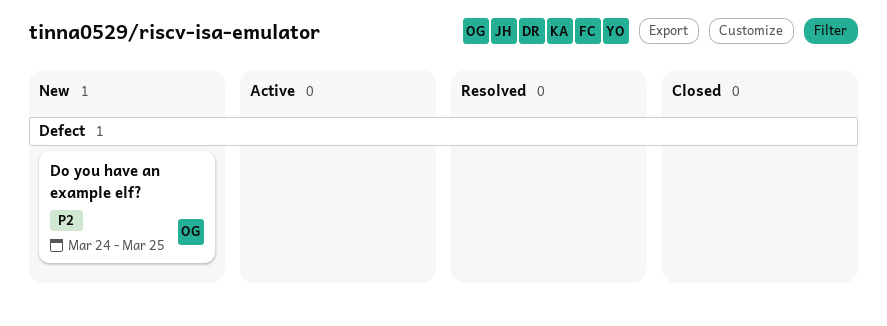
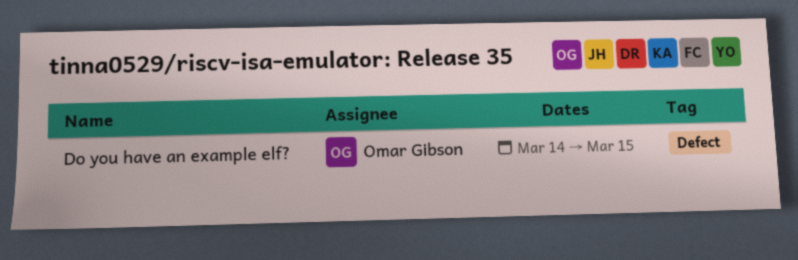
Do you have an example elf?, start: Mar 24 -> Mar 14
Do you have an example elf?, due: Mar 25 -> Mar 15

